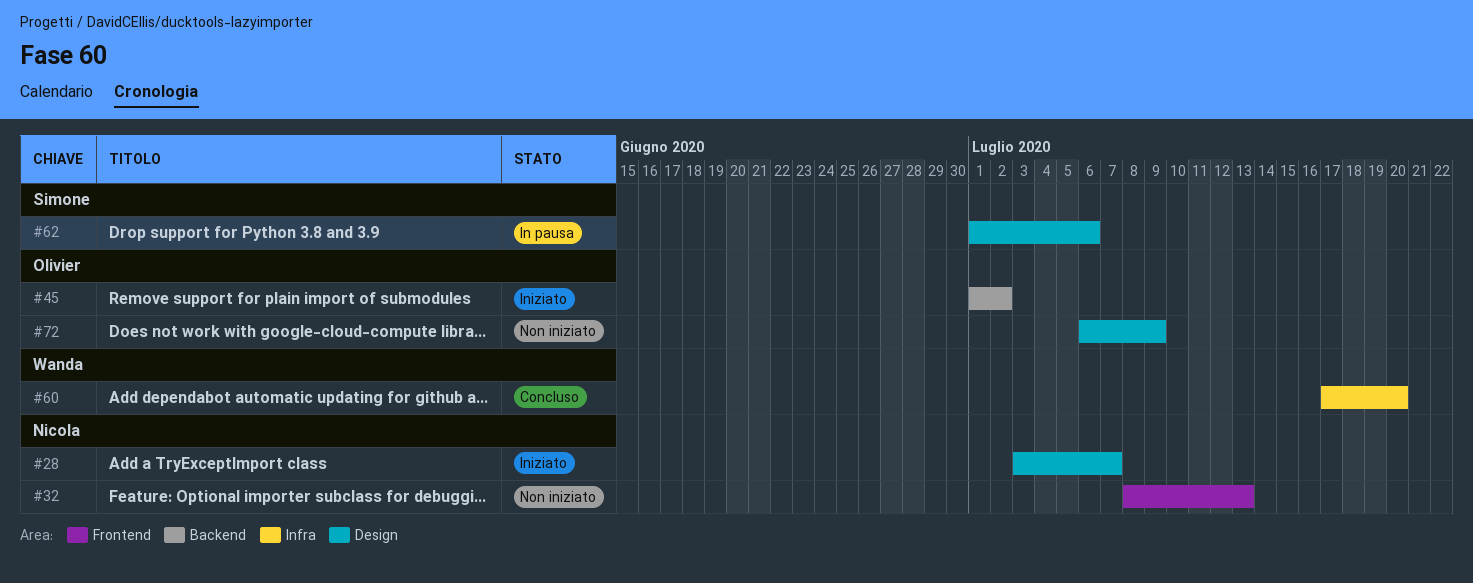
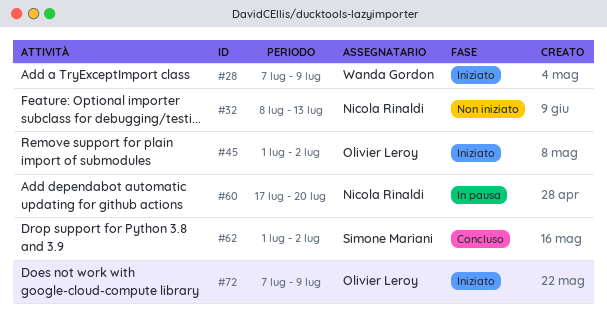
#28, owner: Nicola Rinaldi -> Wanda Gordon
#28, start: Jul 3 -> Jul 7
#28, due: Jul 7 -> Jul 9
#60, status: Concluso -> In pausa
#60, owner: Wanda Gordon -> Nicola Rinaldi
#62, status: In pausa -> Concluso
#62, due: Jul 6 -> Jul 2
#72, status: Non iniziato -> Iniziato
#72, start: Jul 6 -> Jul 7

